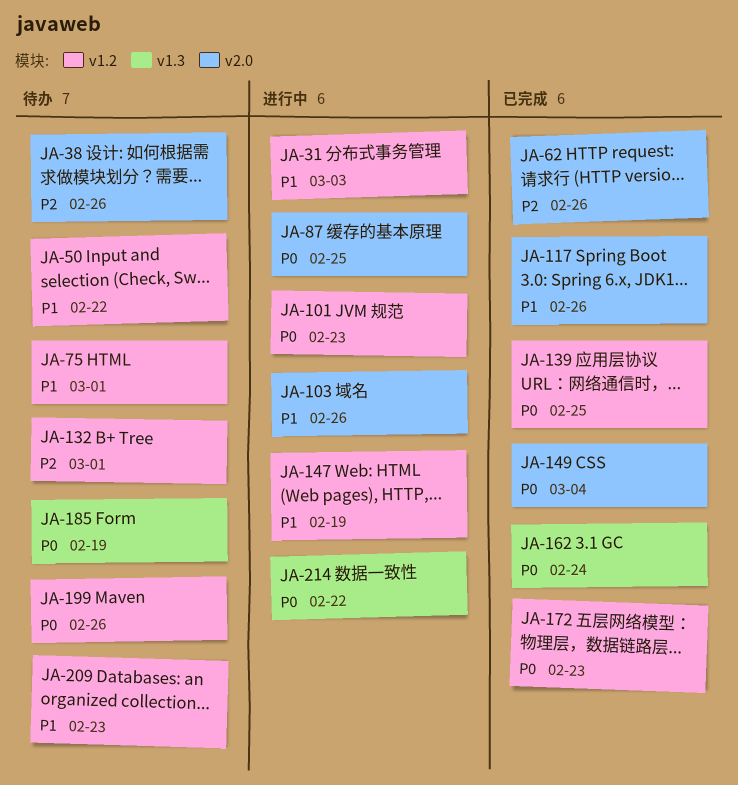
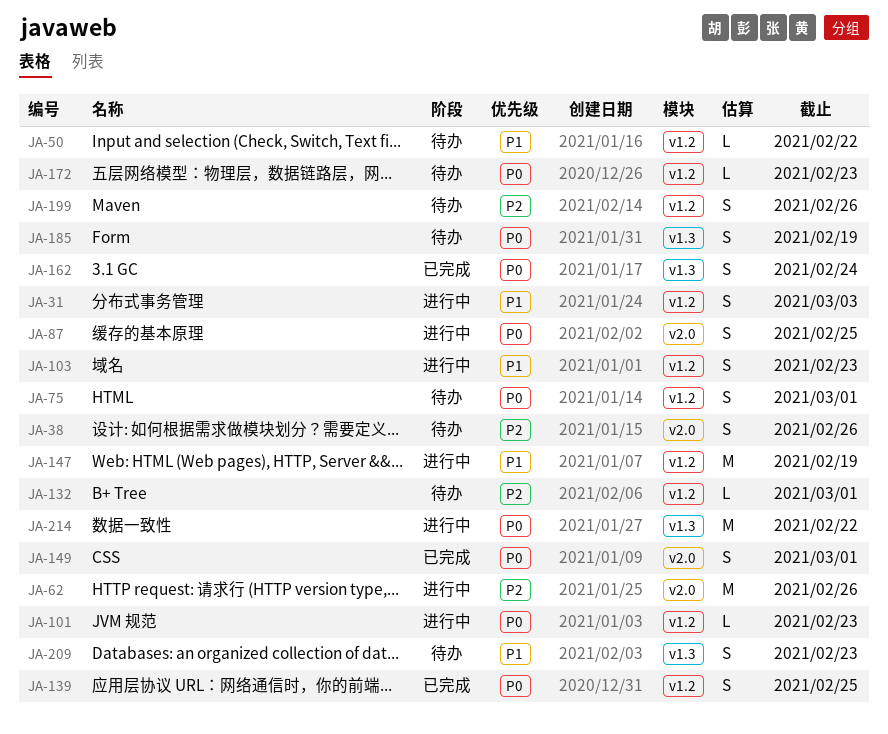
JA-62, status: 已完成 -> 进行中
JA-75, priority: P1 -> P0
JA-103, label: v2.0 -> v1.2
JA-103, due: Feb 26 -> Feb 23
JA-117: present -> none
JA-149, due: Mar 4 -> Mar 1
JA-172, status: 已完成 -> 待办
JA-199, priority: P0 -> P2
JA-209, label: v1.2 -> v1.3

